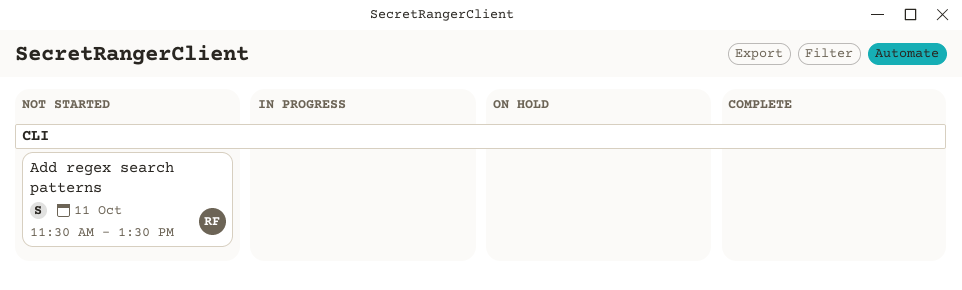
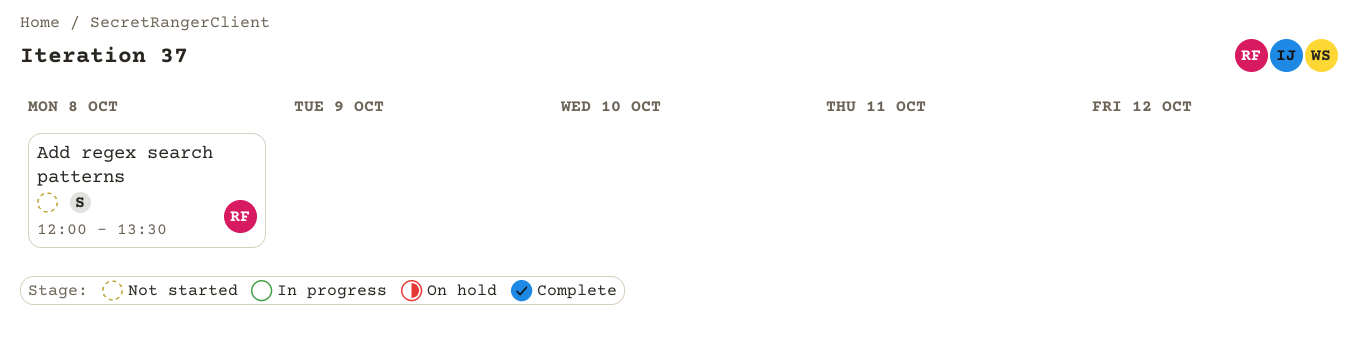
Add regex search patterns, day: Oct 11 -> Oct 8
Add regex search patterns, begins: 11:30 -> 12:00

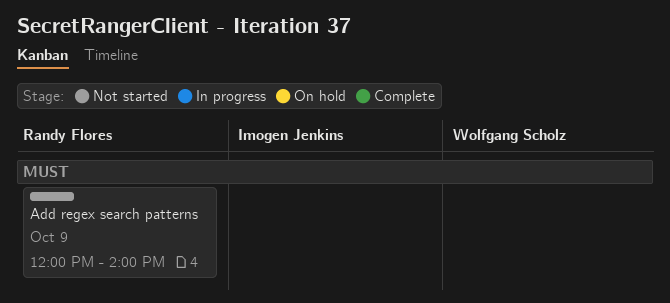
Add regex search patterns, day: Oct 8 -> Oct 9
Add regex search patterns, ends: 13:30 -> 14:00

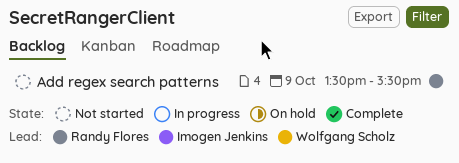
Add regex search patterns, begins: 12:00 -> 13:30
Add regex search patterns, ends: 14:00 -> 15:30

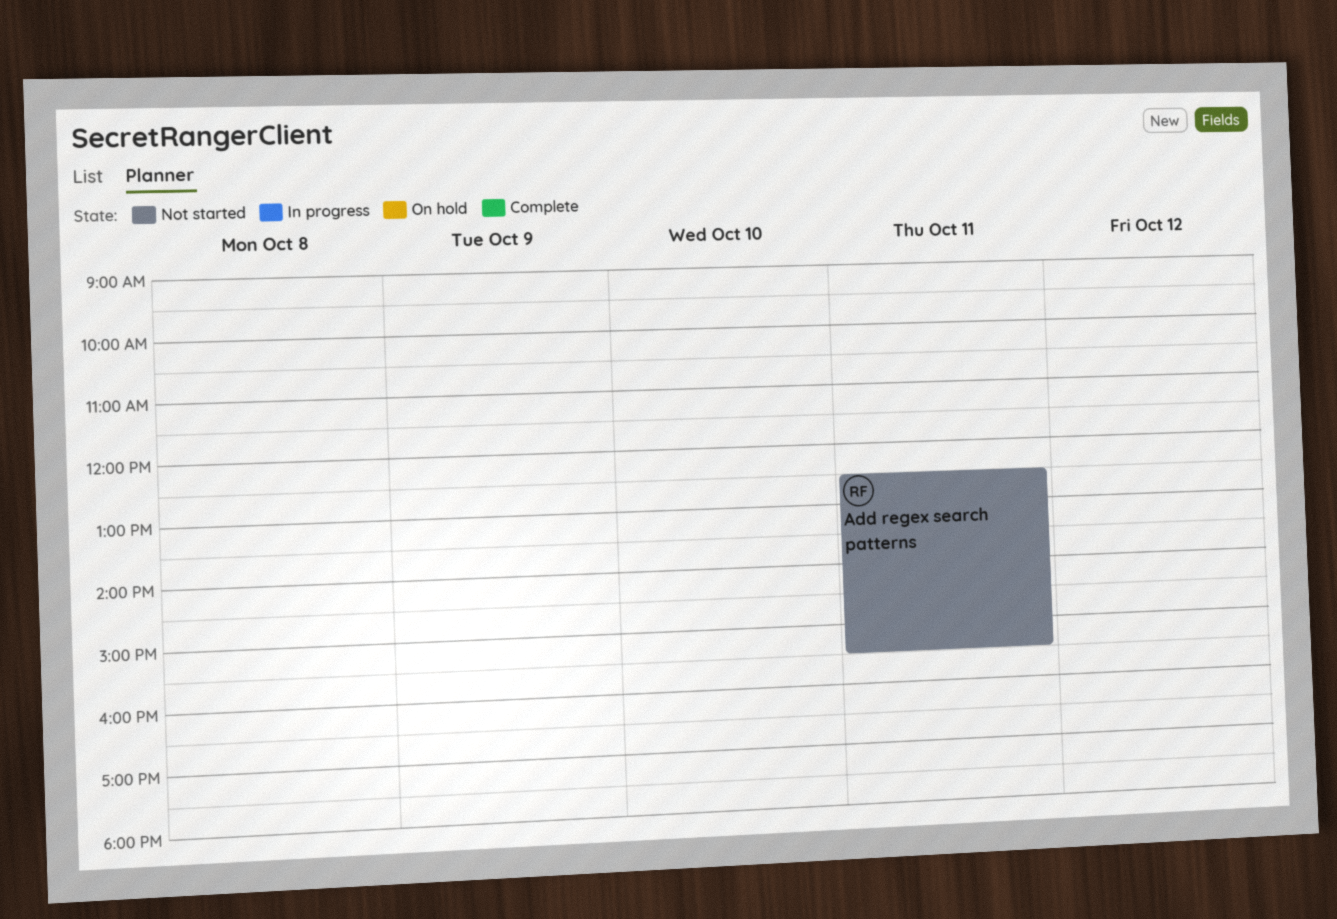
Add regex search patterns, day: Oct 9 -> Oct 11
Add regex search patterns, begins: 13:30 -> 12:30

